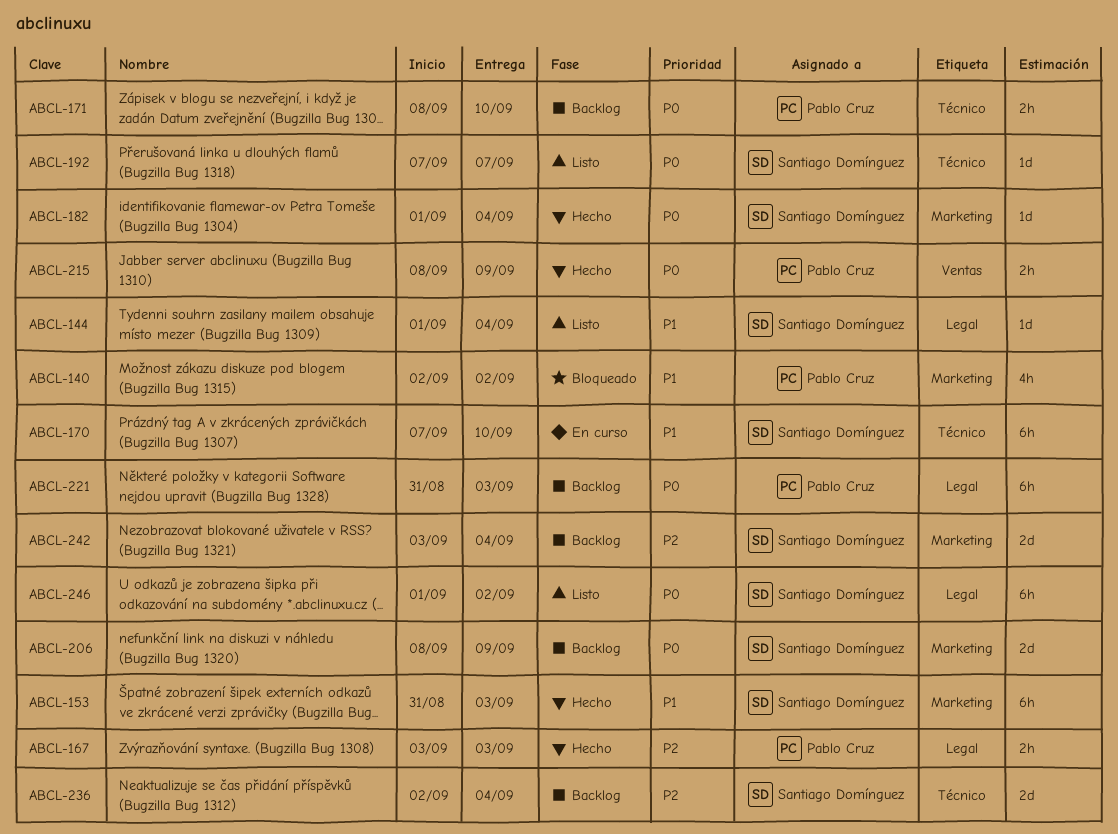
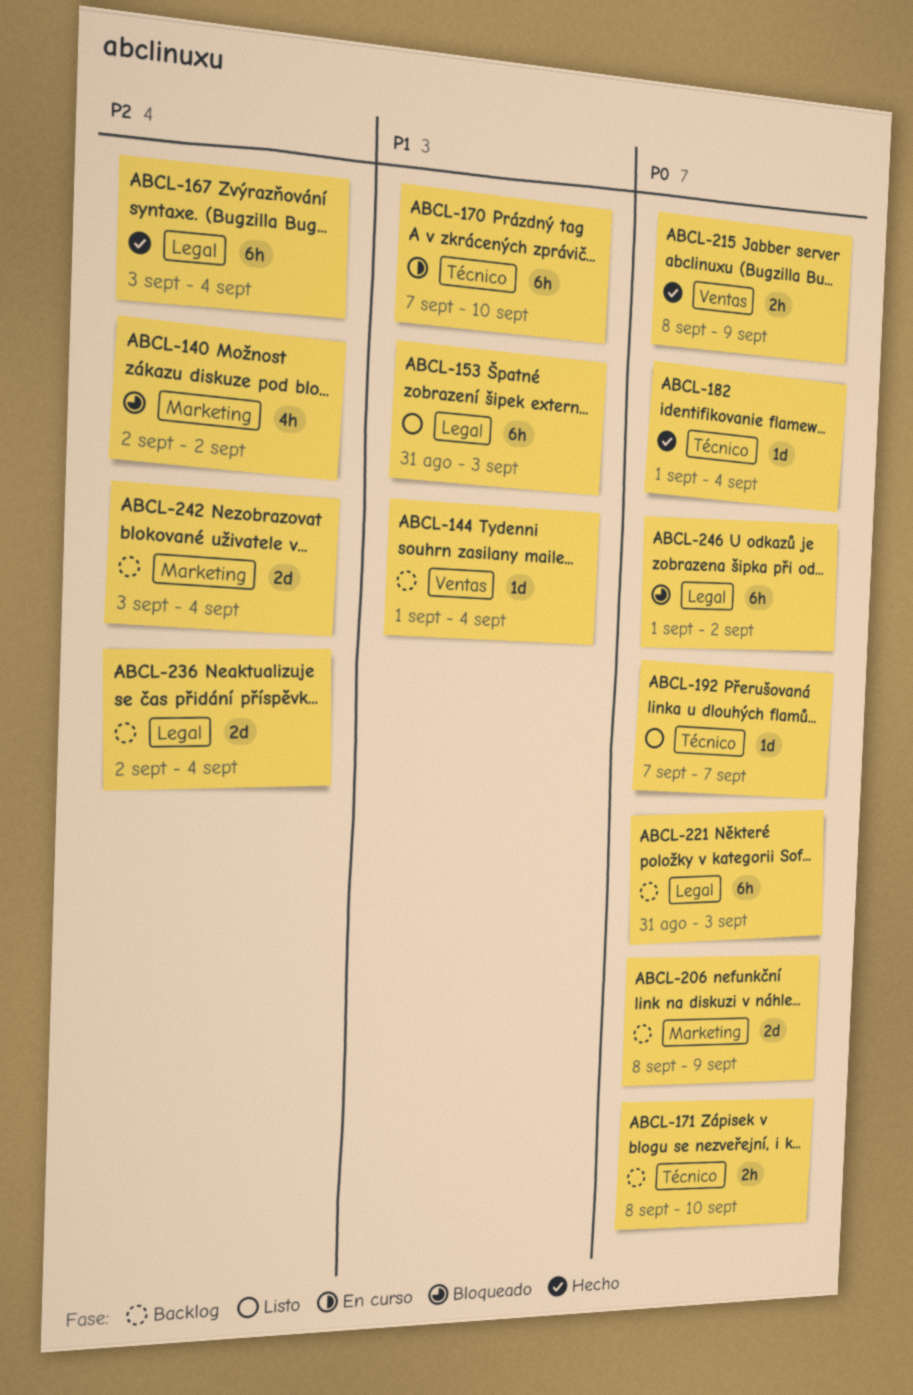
ABCL-140, priority: P1 -> P2
ABCL-144, status: Listo -> Backlog
ABCL-144, label: Legal -> Ventas
ABCL-153, status: Hecho -> Listo
ABCL-153, label: Marketing -> Legal
ABCL-167, estimate: 2h -> 6h
ABCL-167, due: Sep 3 -> Sep 4
ABCL-182, label: Marketing -> Técnico
ABCL-236, label: Técnico -> Legal
ABCL-246, status: Listo -> Bloqueado

